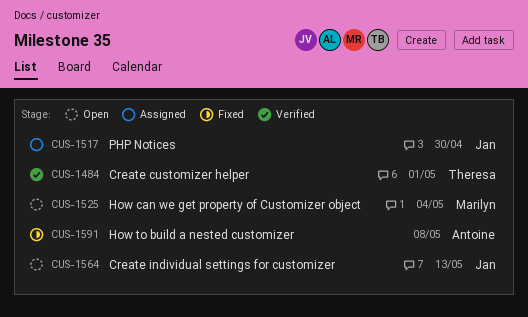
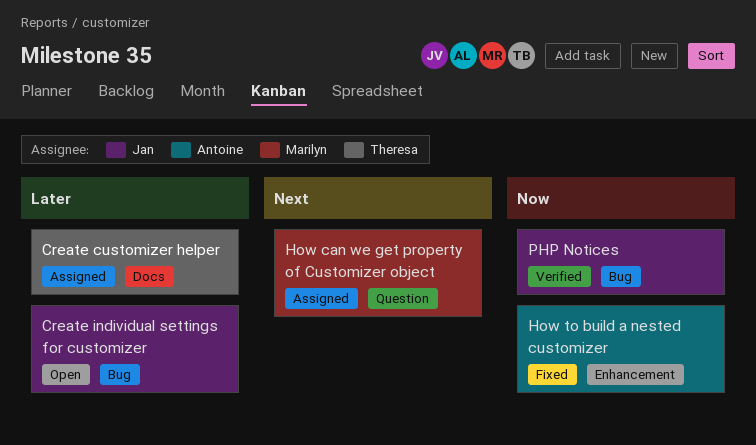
Create customizer helper, status: Verified -> Assigned
How can we get property of Customizer object, status: Open -> Assigned
PHP Notices, status: Assigned -> Verified

